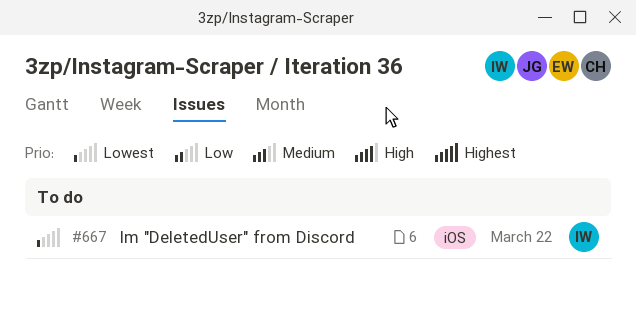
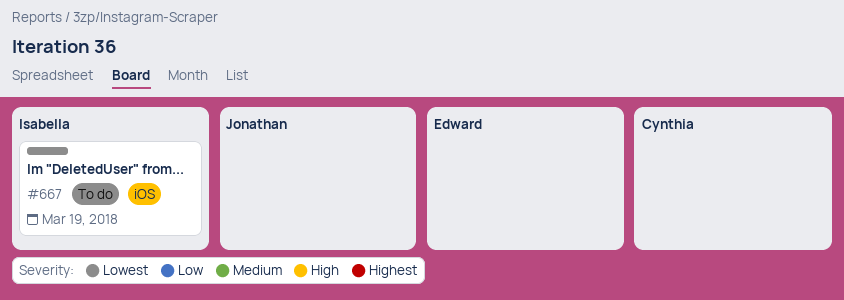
#667, day: Mar 22 -> Mar 19

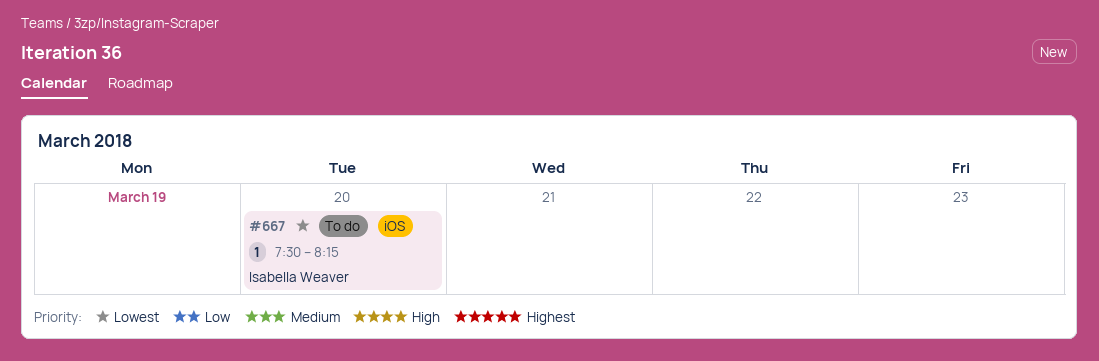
#667, day: Mar 19 -> Mar 20

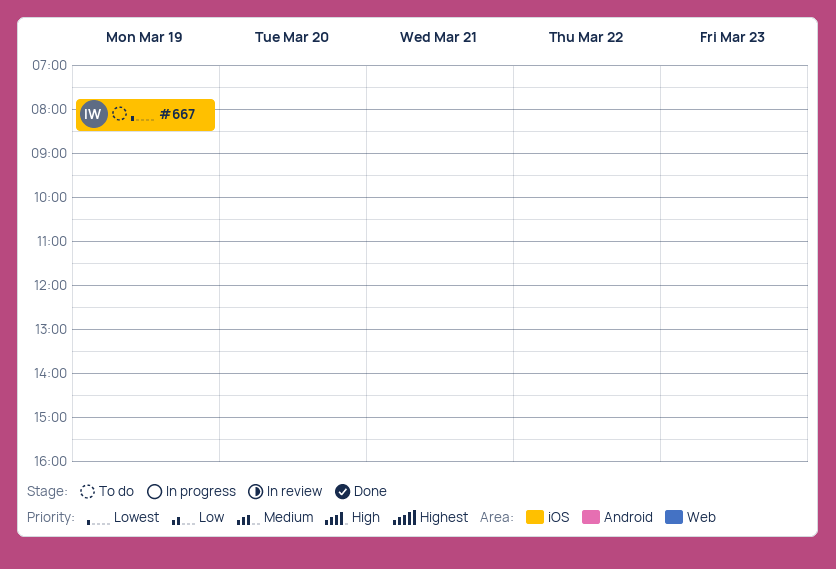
#667, day: Mar 20 -> Mar 19
#667, begins: 07:30 -> 07:45
#667, ends: 08:15 -> 08:30

